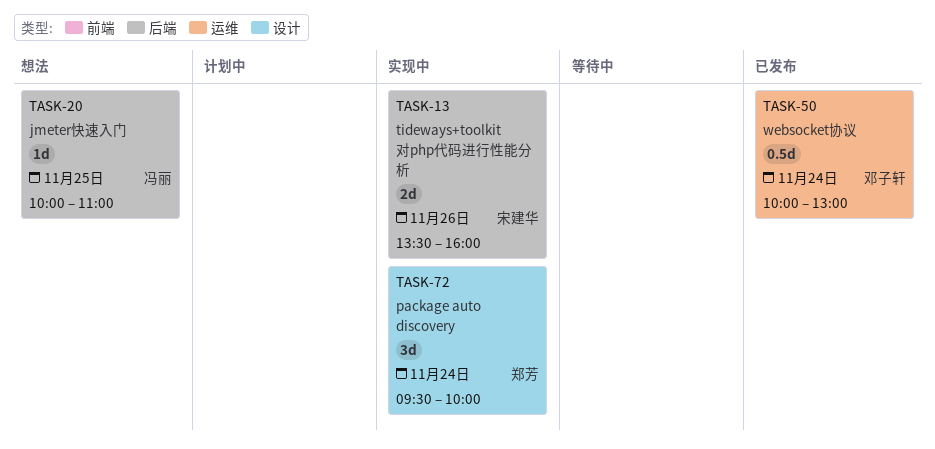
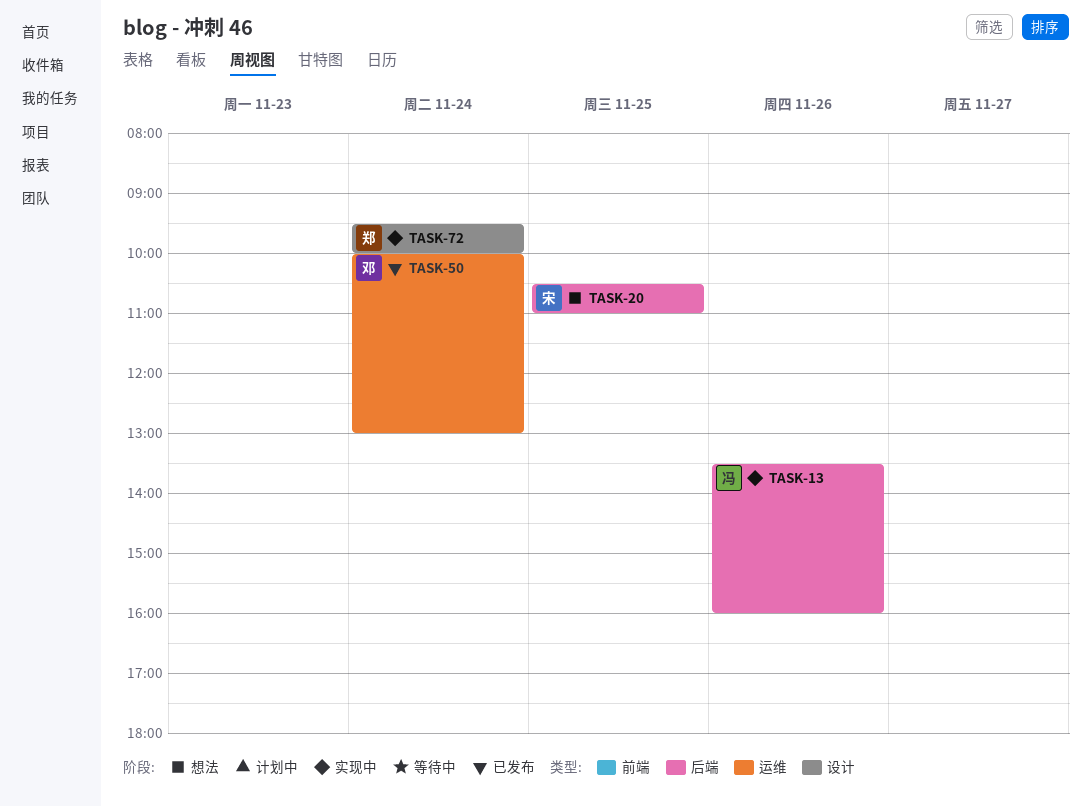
TASK-13, owner: 宋建华 -> 冯丽
TASK-20, owner: 冯丽 -> 宋建华
TASK-20, begins: 10:00 -> 10:30

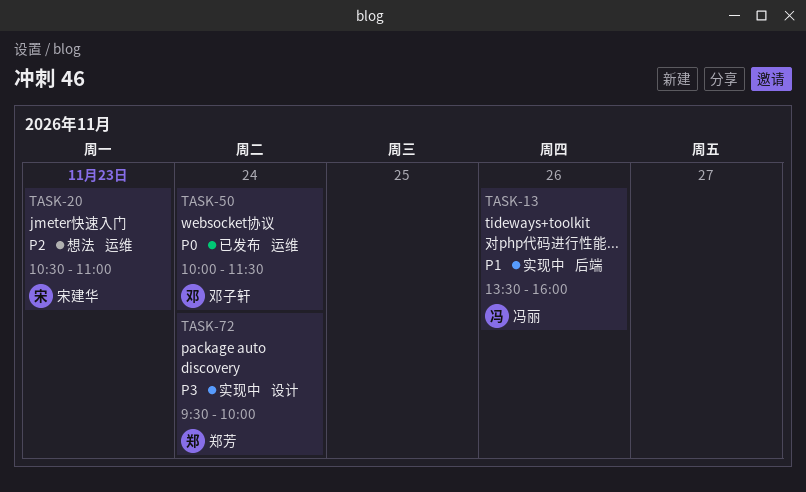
TASK-20, label: 后端 -> 运维
TASK-20, day: Nov 25 -> Nov 23
TASK-50, ends: 13:00 -> 11:30

